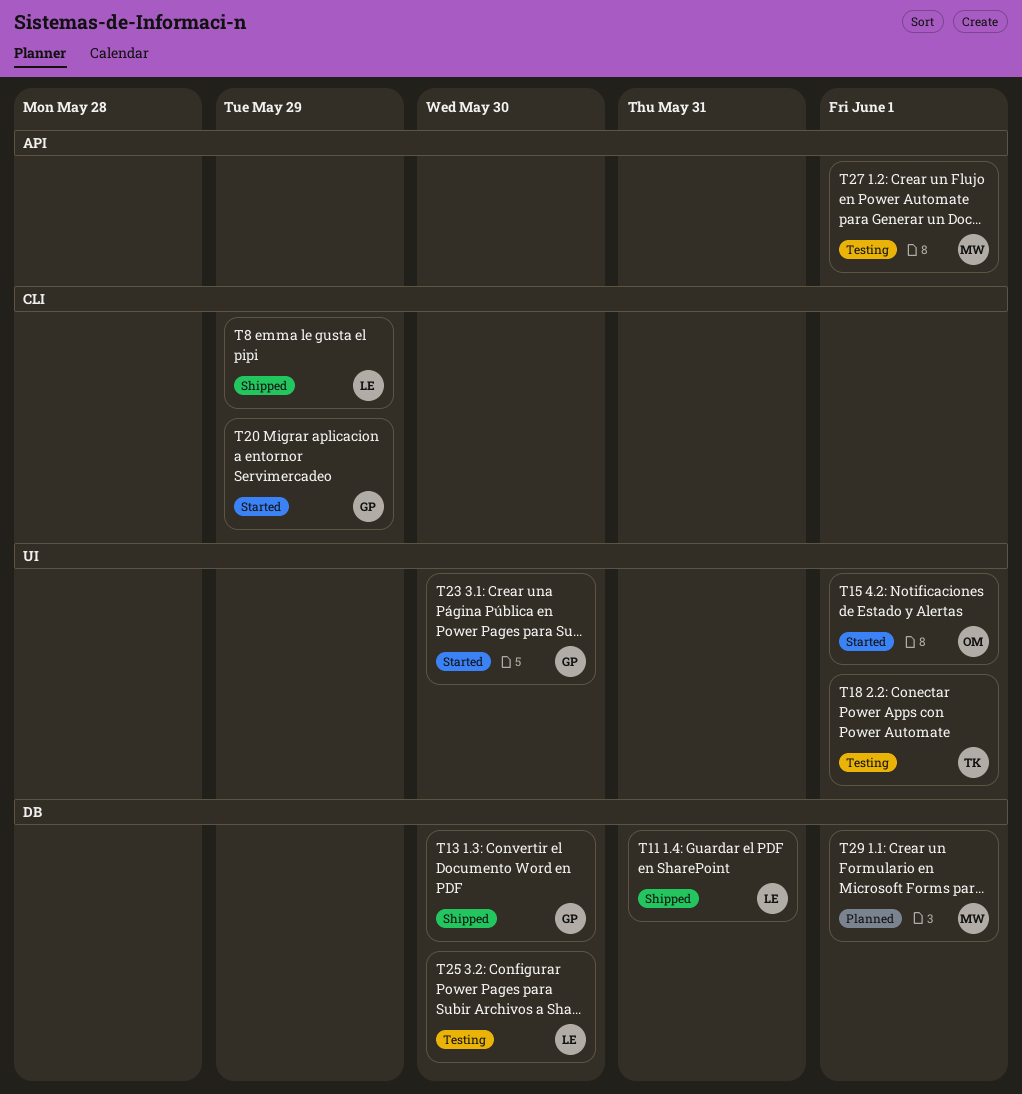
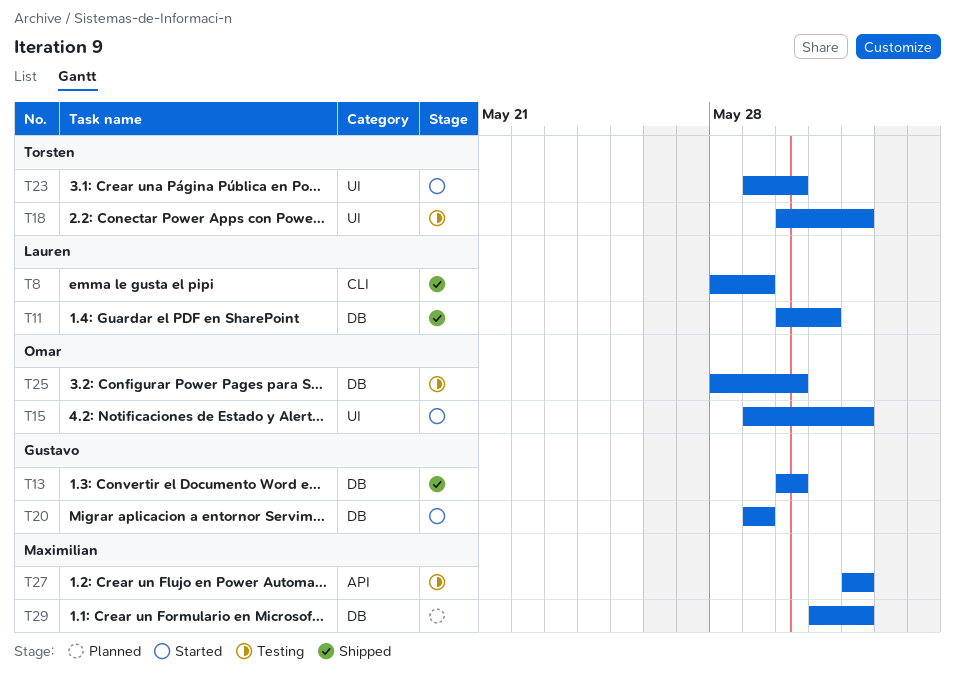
T20, label: CLI -> DB
T23, owner: Gustavo -> Torsten
T25, owner: Lauren -> Omar

